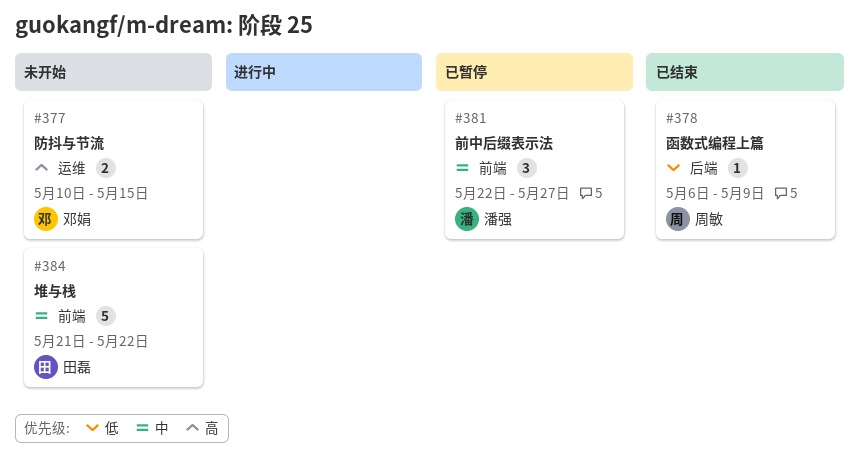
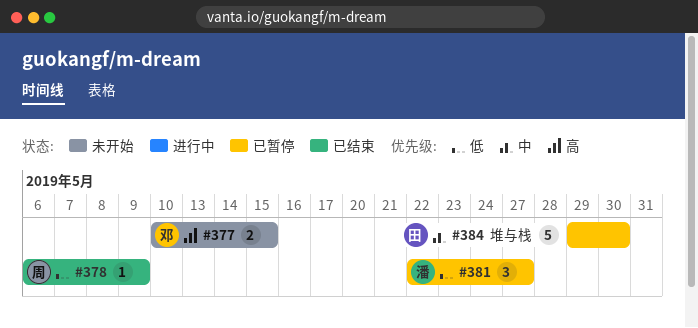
#381, priority: 中 -> 低
#384, status: 未开始 -> 已暂停
#384, start: May 21 -> May 29
#384, due: May 22 -> May 30

